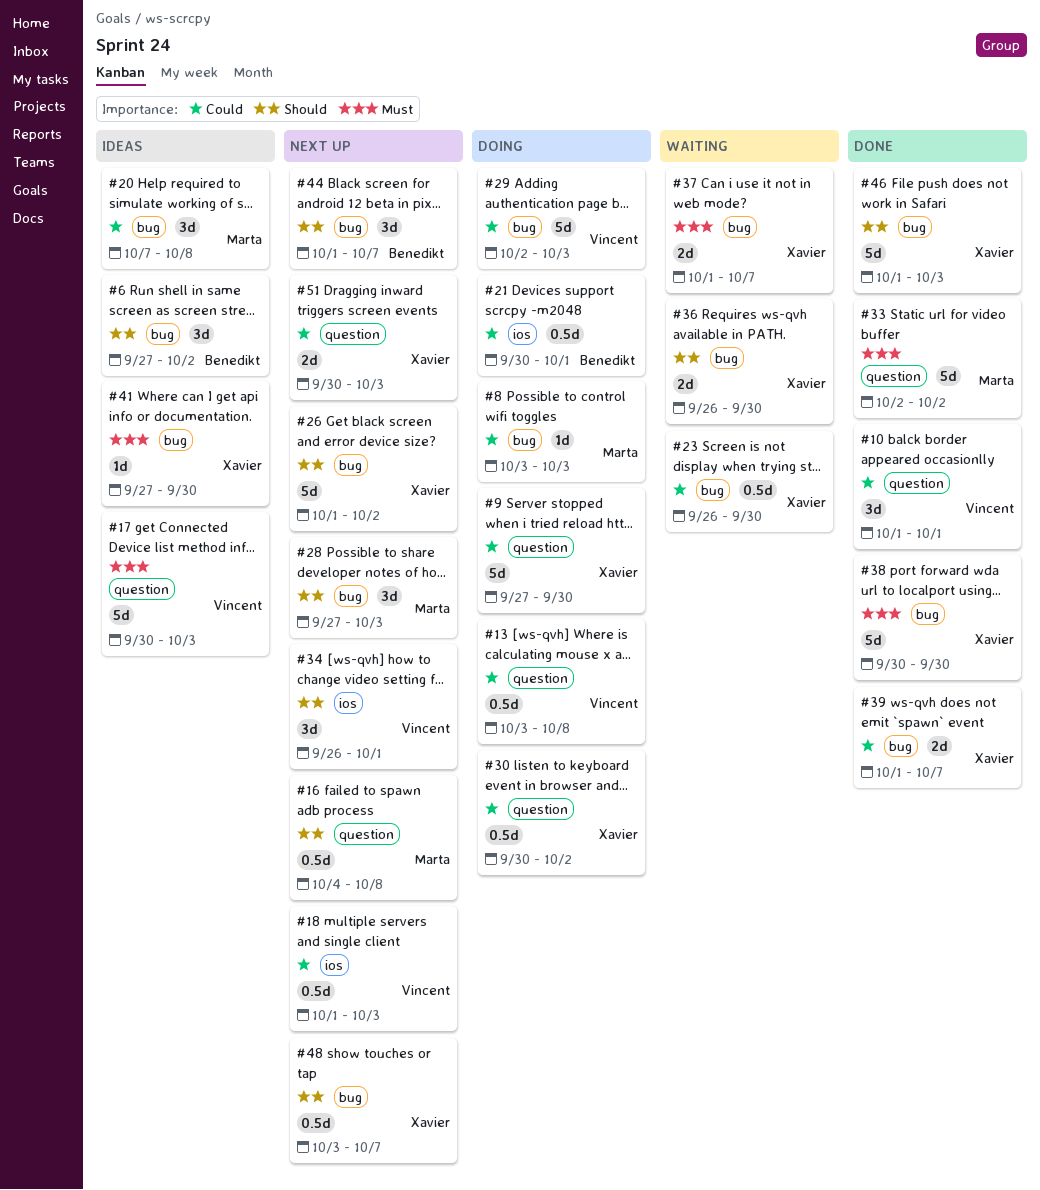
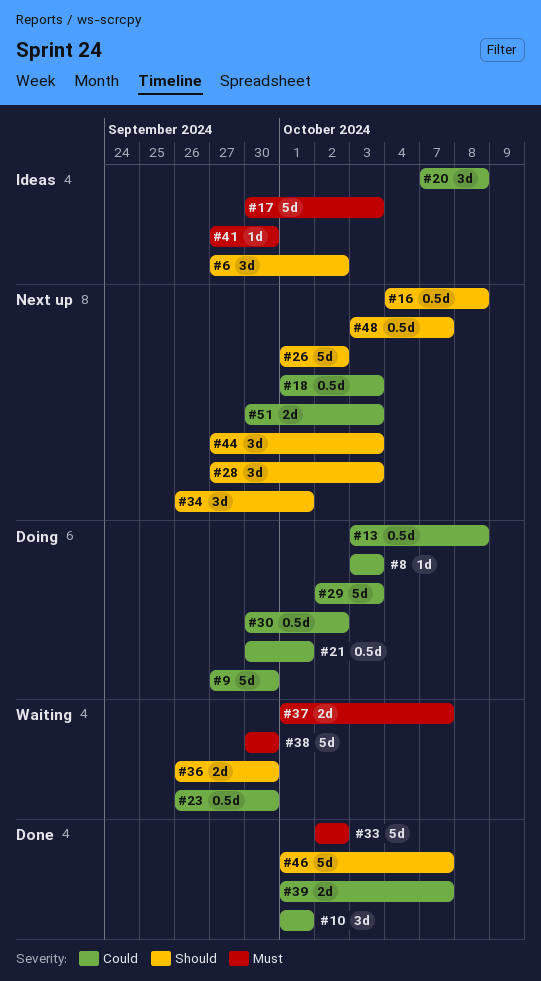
#38, status: Done -> Waiting
#44, start: Oct 1 -> Sep 27
#44, due: Oct 7 -> Oct 3
#46, due: Oct 3 -> Oct 7

